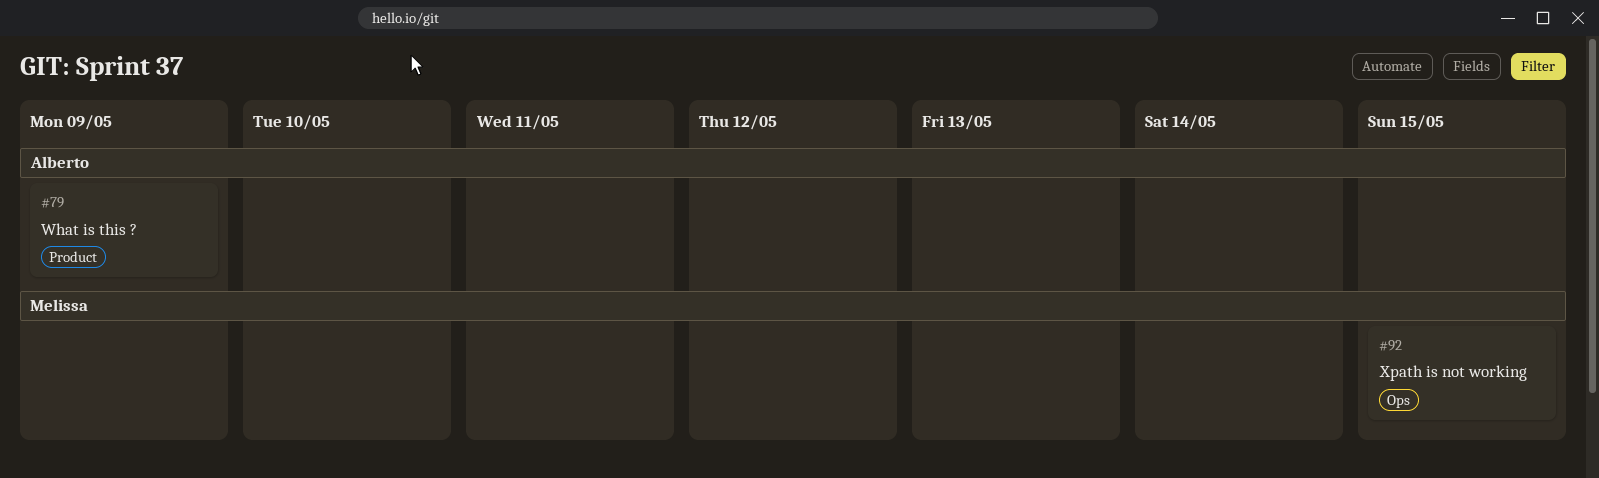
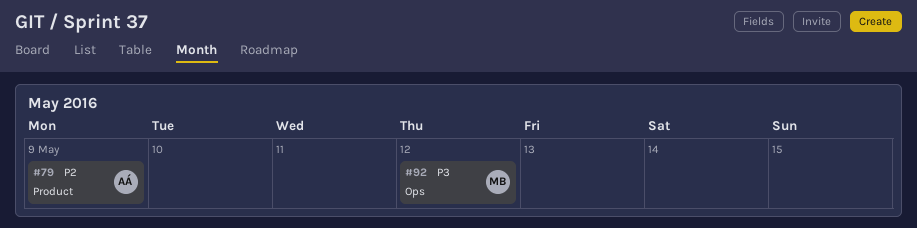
#92, due: May 15 -> May 12

